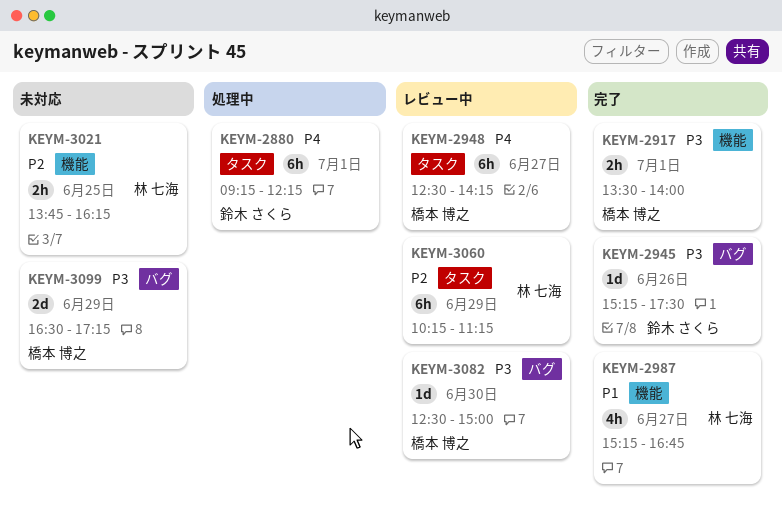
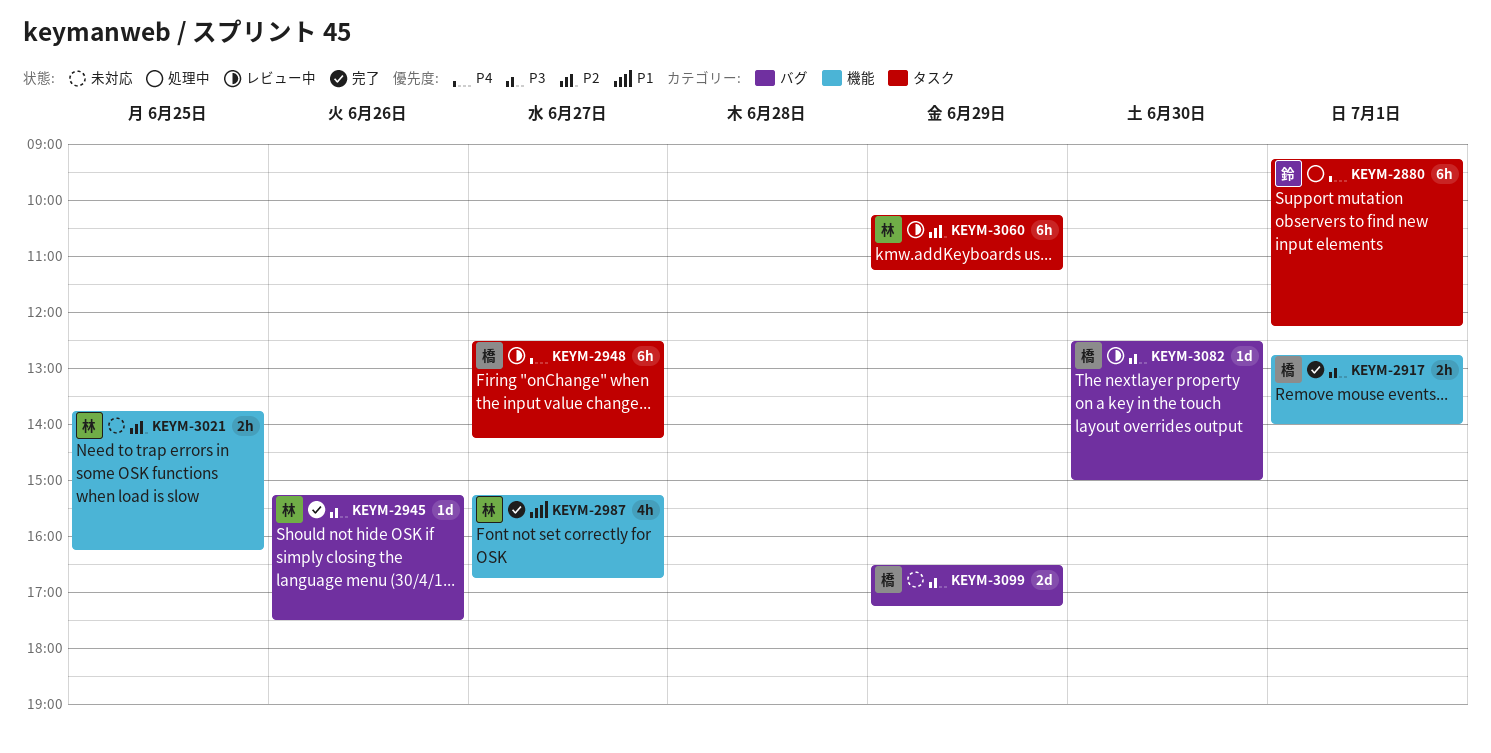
KEYM-2917, begins: 13:30 -> 12:45
KEYM-2945, owner: 鈴木 さくら -> 林 七海

